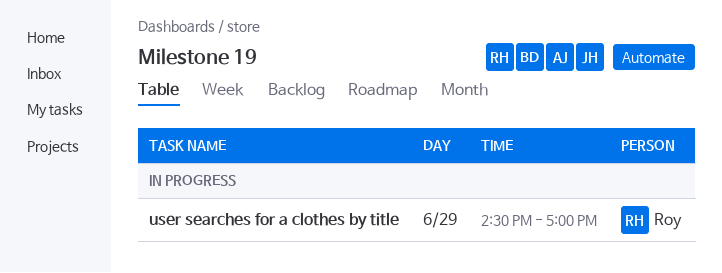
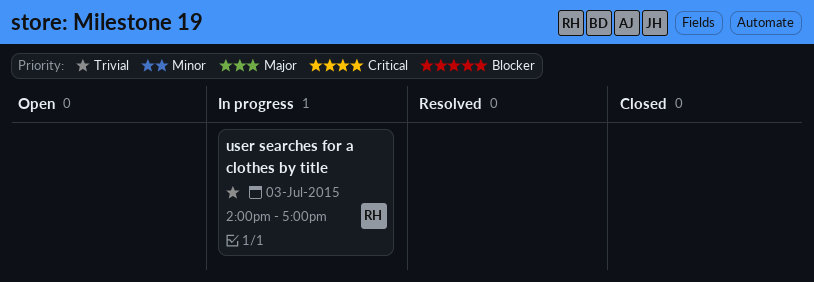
user searches for a clothes by title, day: Jun 29 -> Jul 3
user searches for a clothes by title, begins: 14:30 -> 14:00

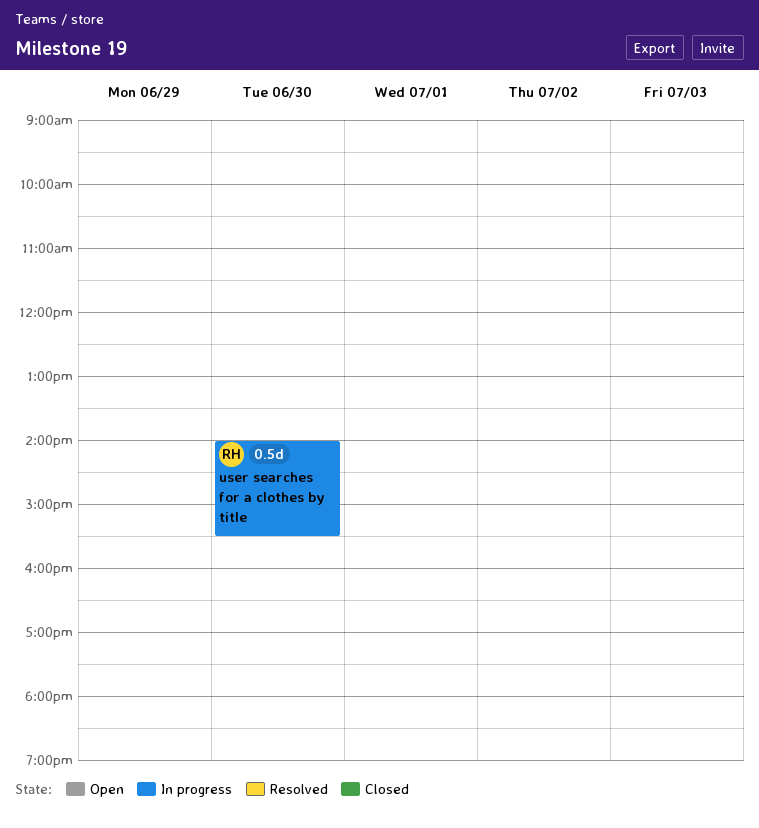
user searches for a clothes by title, day: Jul 3 -> Jun 30
user searches for a clothes by title, ends: 17:00 -> 15:30

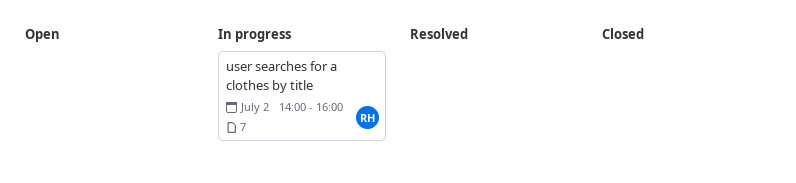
user searches for a clothes by title, day: Jun 30 -> Jul 2
user searches for a clothes by title, ends: 15:30 -> 16:00

